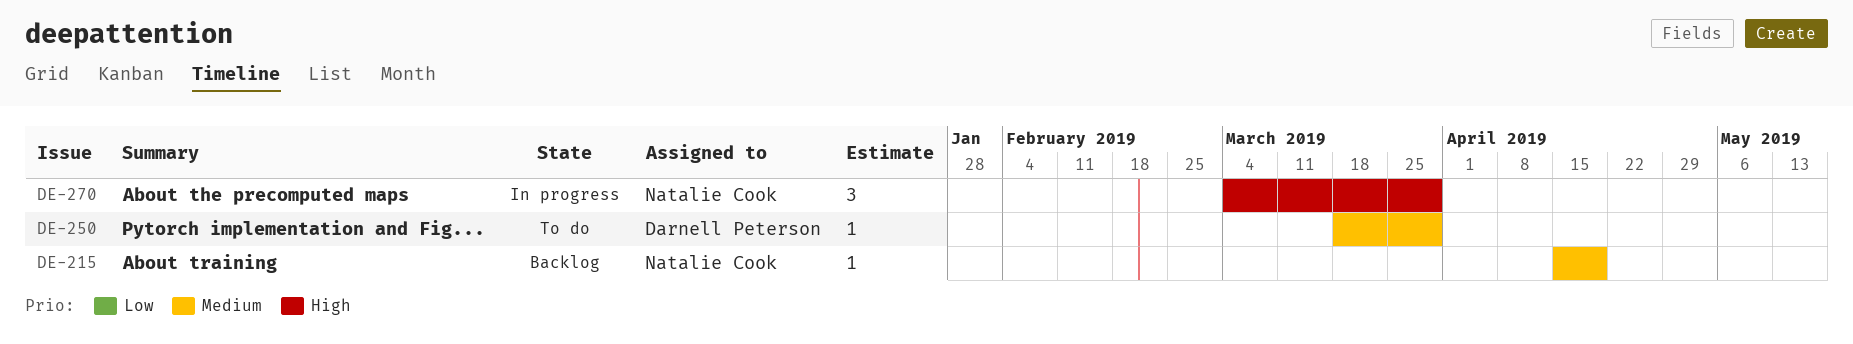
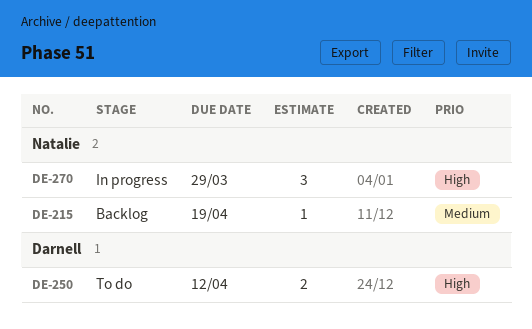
DE-250, priority: Medium -> High
DE-250, estimate: 1 -> 2
DE-250, due: Mar 29 -> Apr 12

